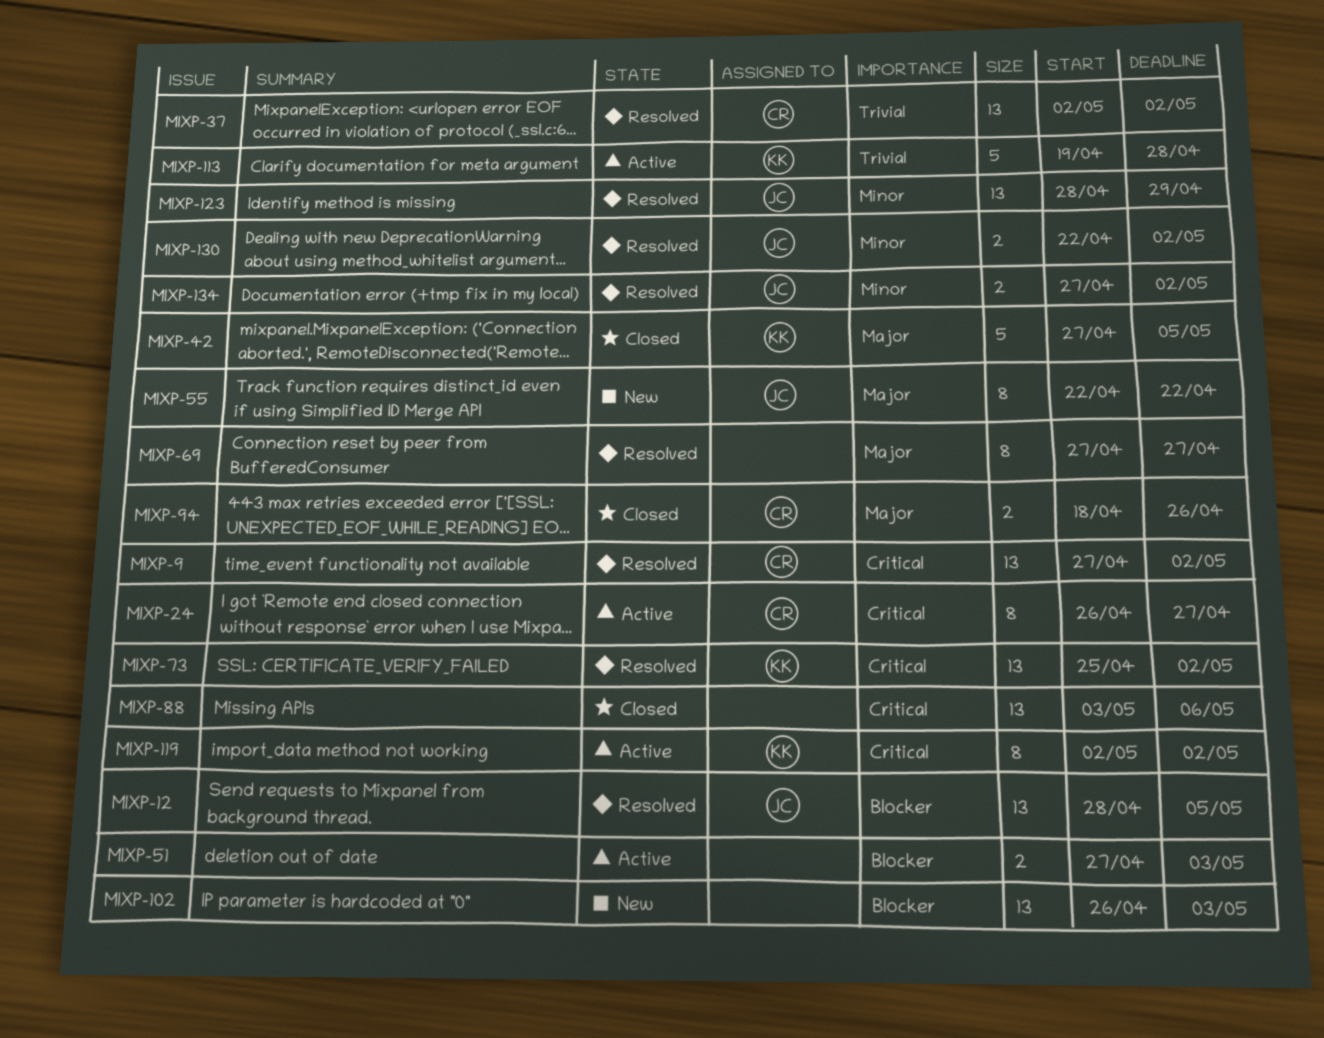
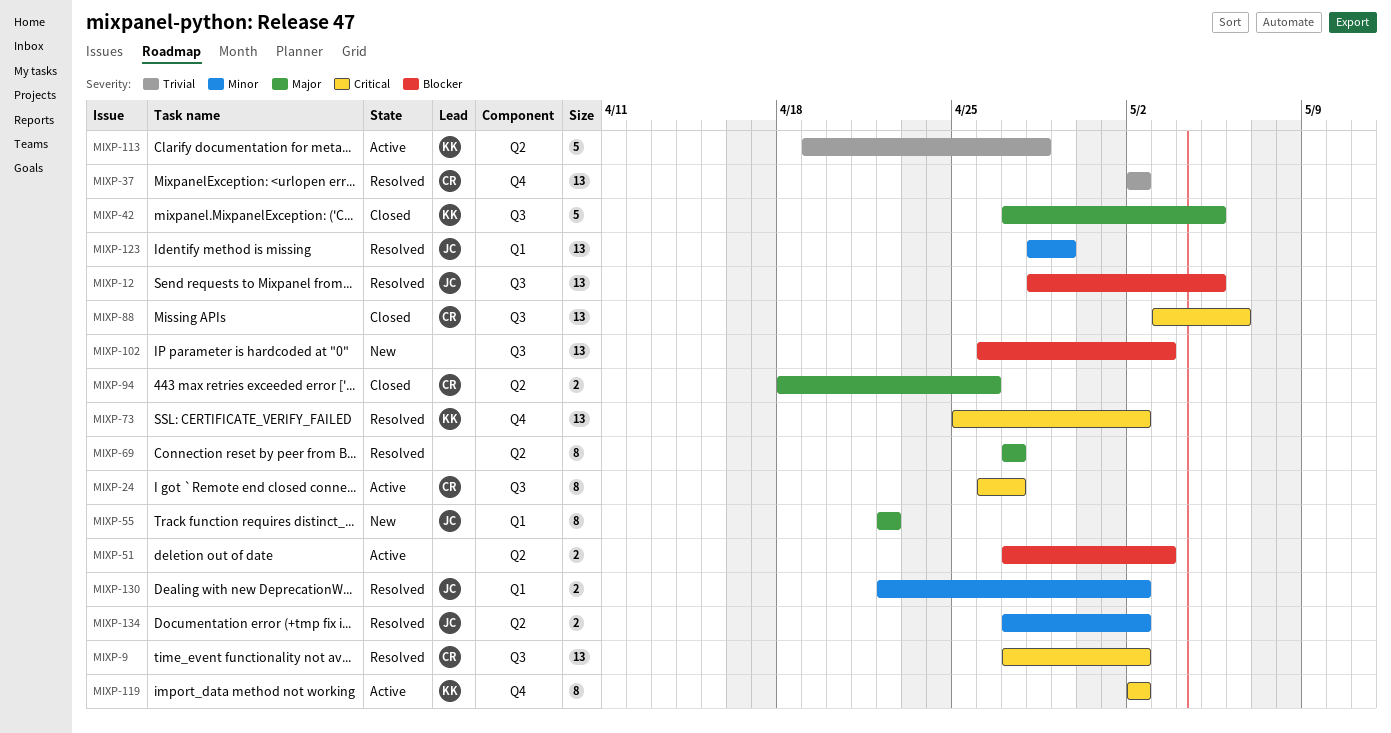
MIXP-88, owner: none -> CR

